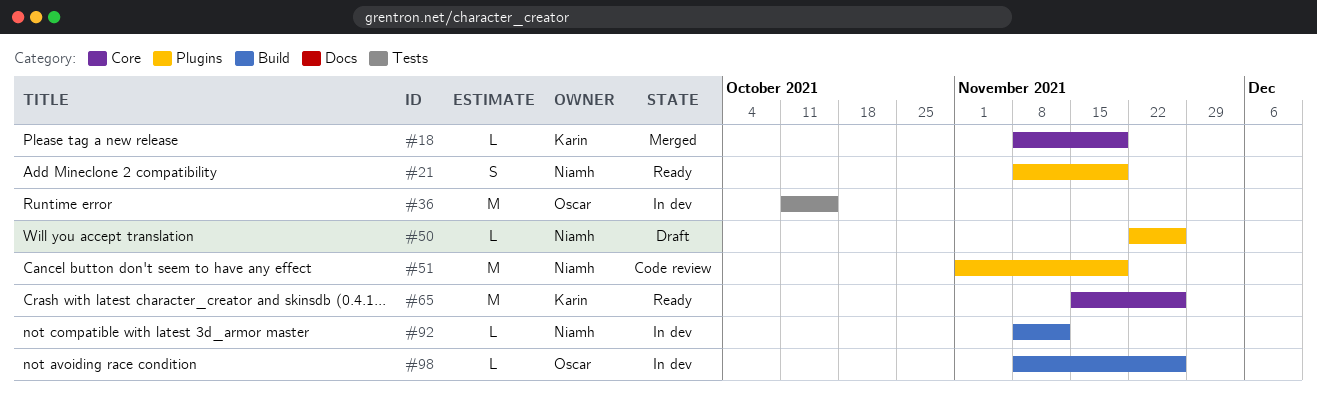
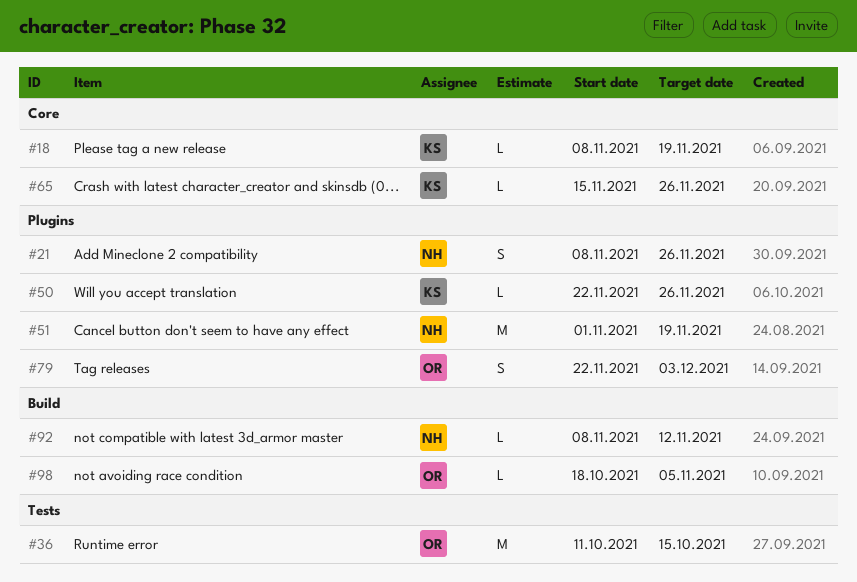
#21, due: Nov 19 -> Nov 26
#50, owner: Niamh -> Karin
#65, estimate: M -> L
#79: none -> present
#98, start: Nov 8 -> Oct 18
#98, due: Nov 26 -> Nov 5

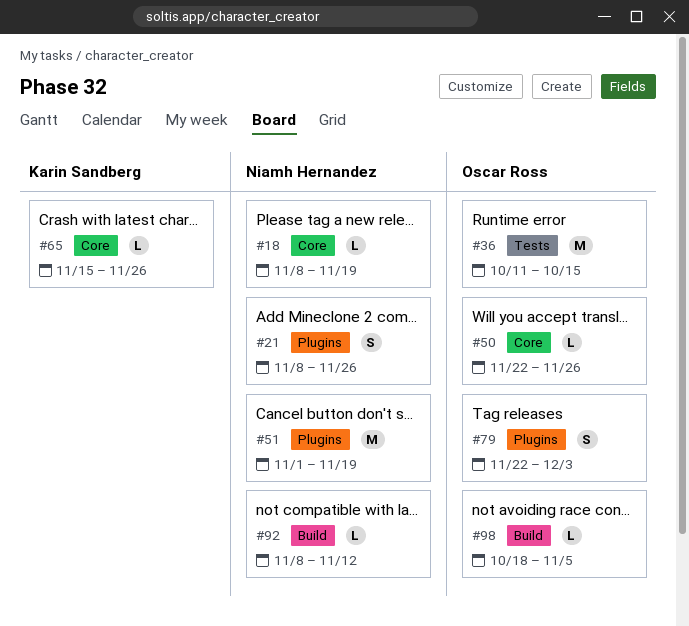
#18, owner: Karin Sandberg -> Niamh Hernandez
#50, owner: Karin Sandberg -> Oscar Ross
#50, label: Plugins -> Core

